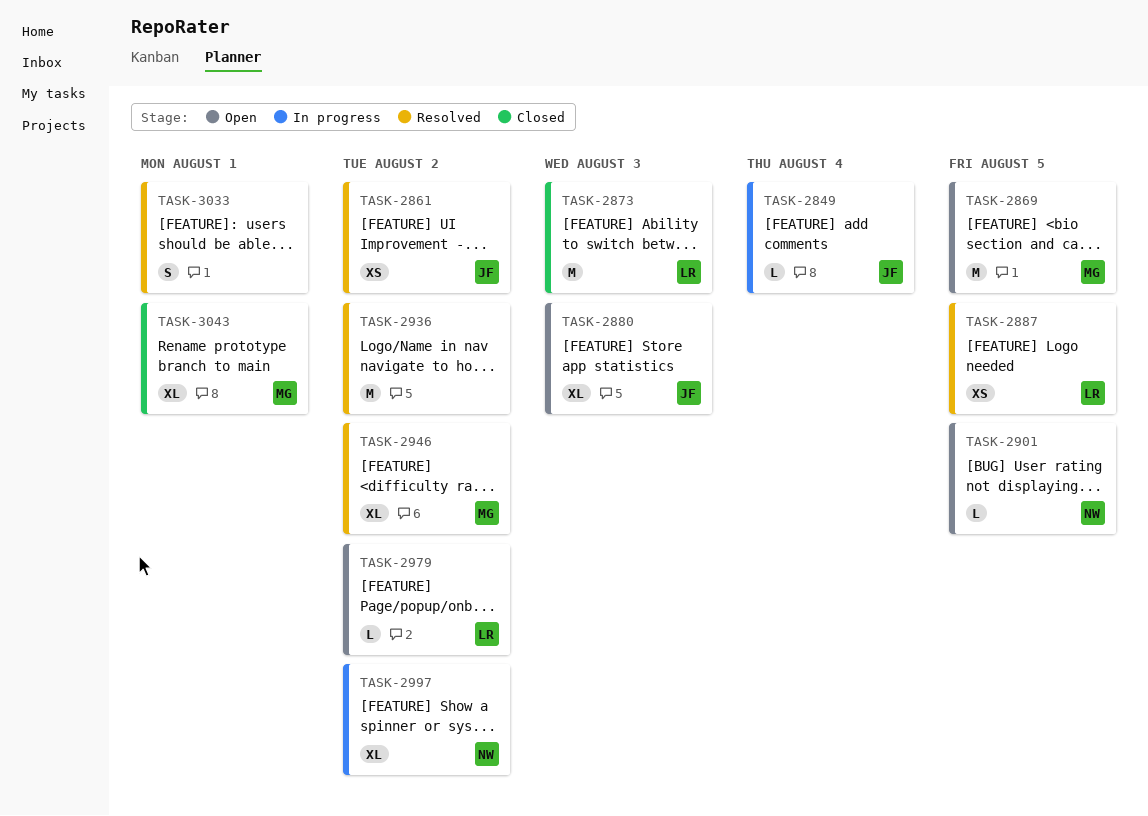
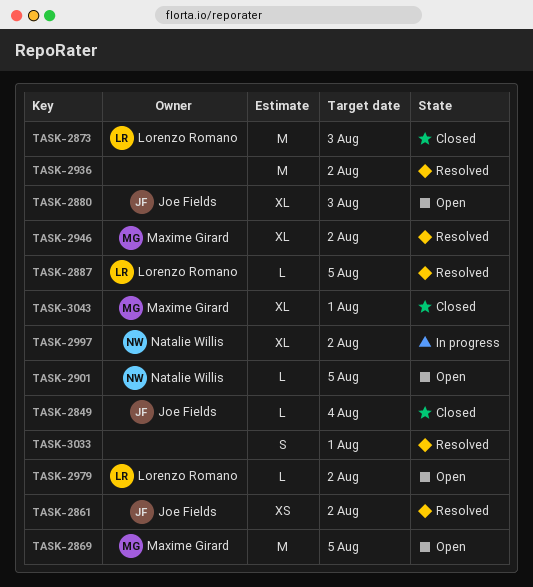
TASK-2849, status: In progress -> Closed
TASK-2887, estimate: XS -> L

